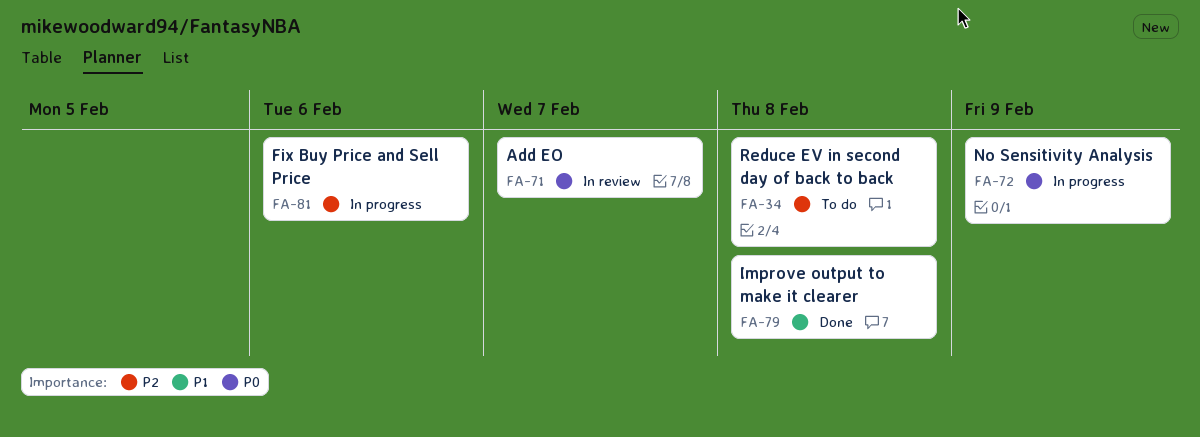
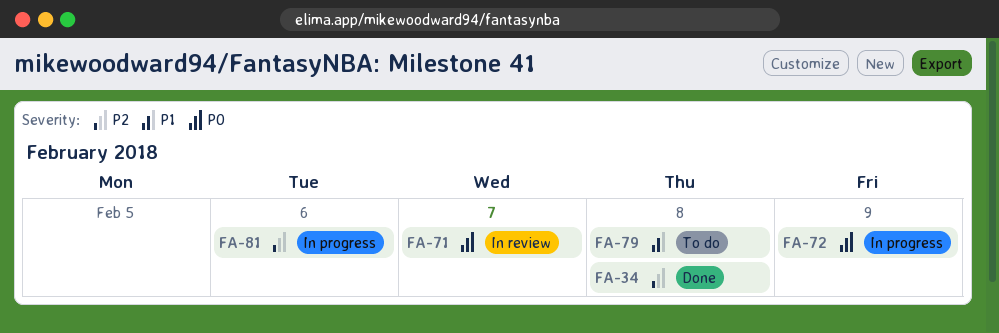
FA-34, status: To do -> Done
FA-79, status: Done -> To do

